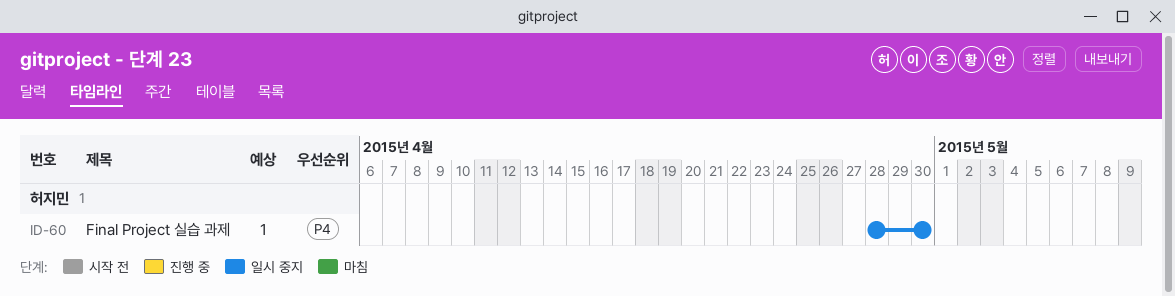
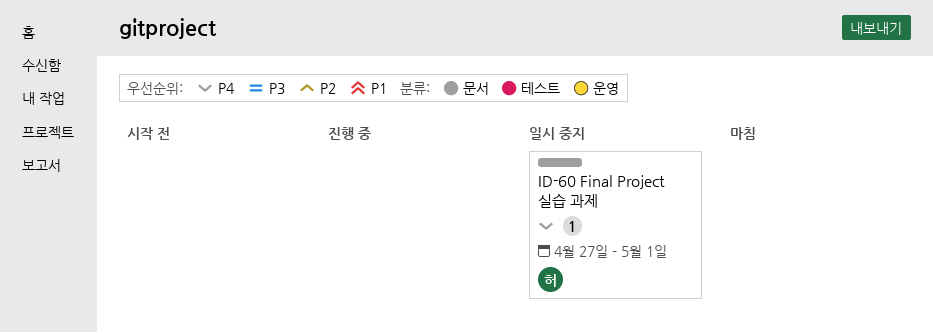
ID-60, start: Apr 28 -> Apr 27
ID-60, due: Apr 30 -> May 1

